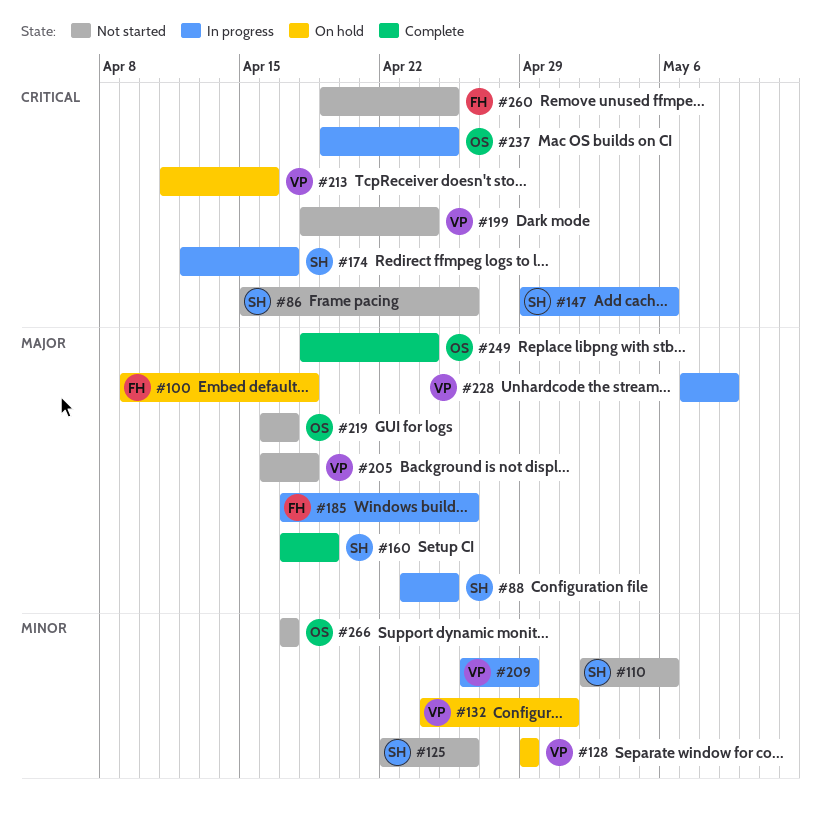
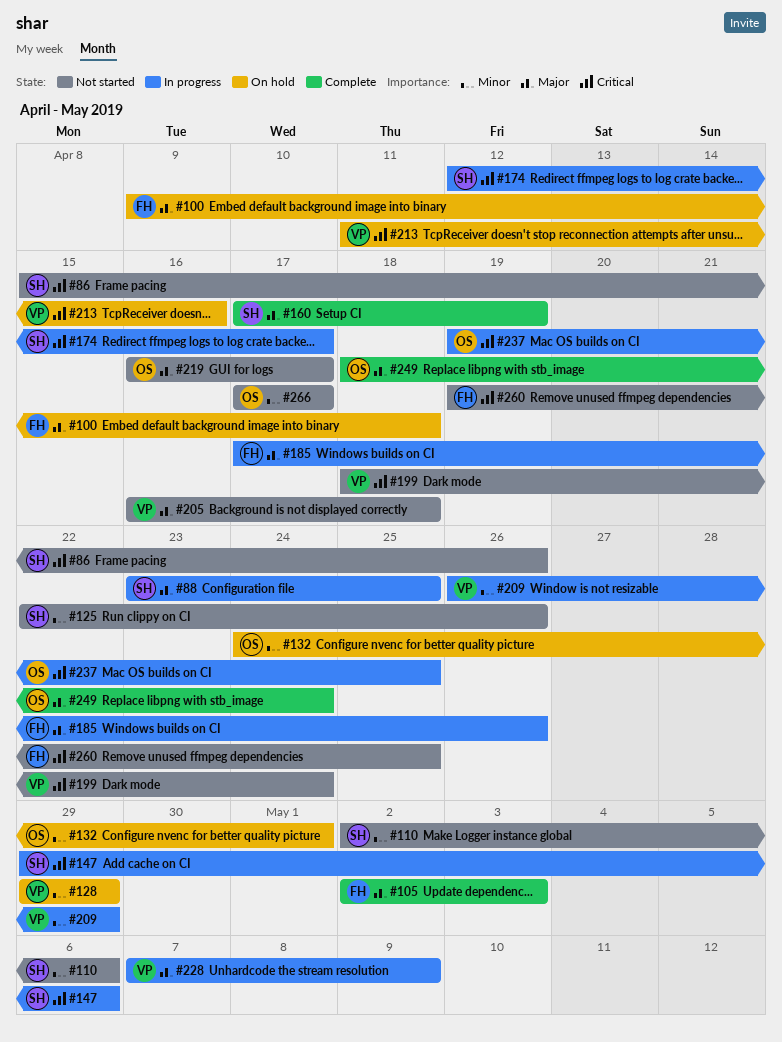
#105: none -> present
#132, owner: VP -> OS

